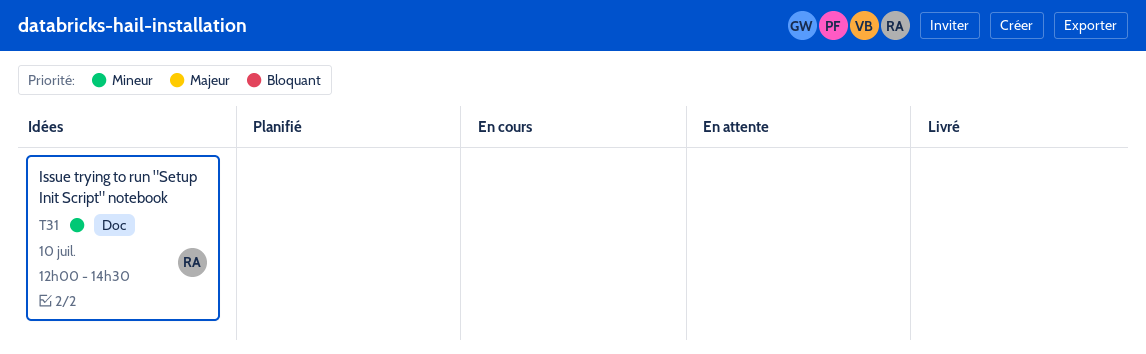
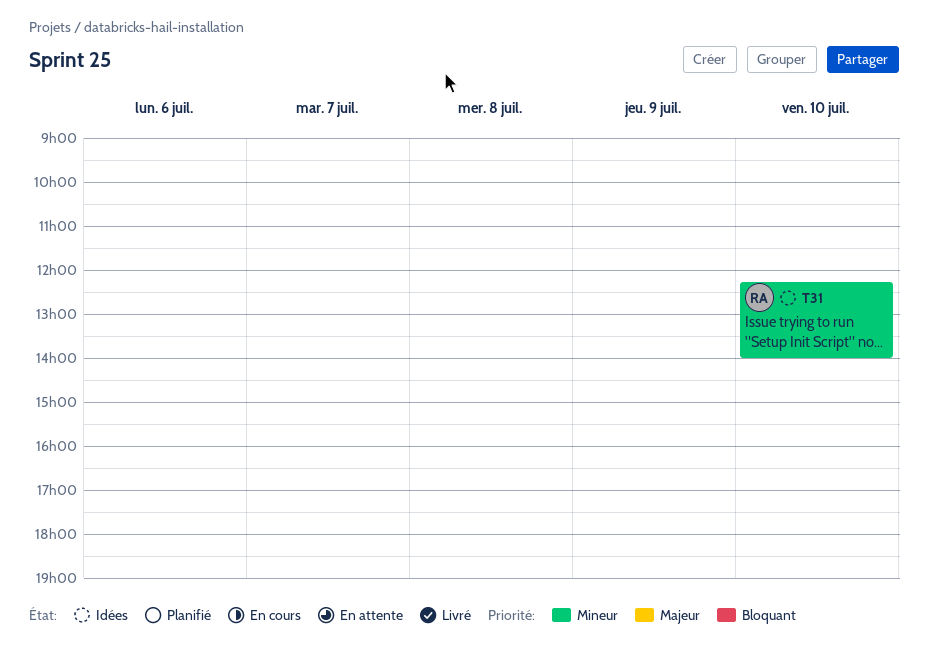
T31, begins: 12:00 -> 12:15
T31, ends: 14:30 -> 14:00

